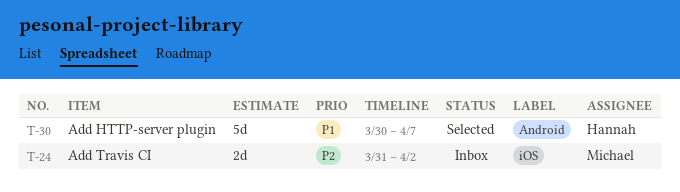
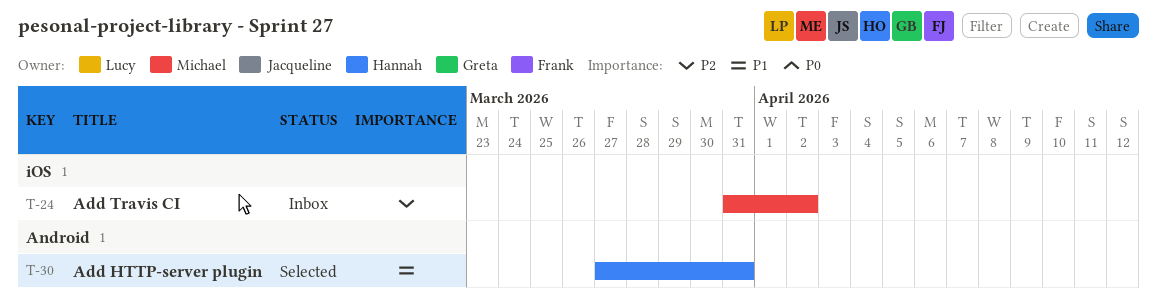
T-30, start: Mar 30 -> Mar 27
T-30, due: Apr 7 -> Mar 31

